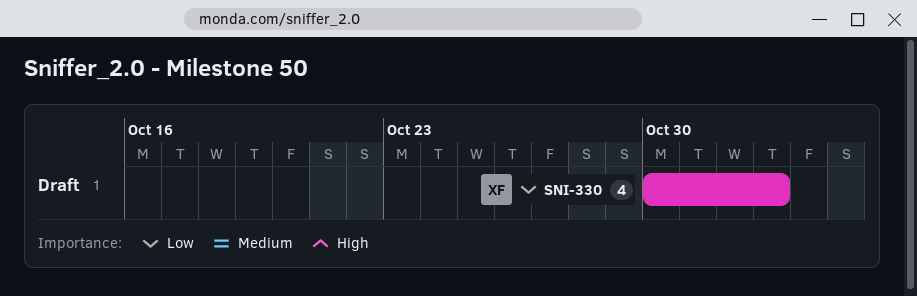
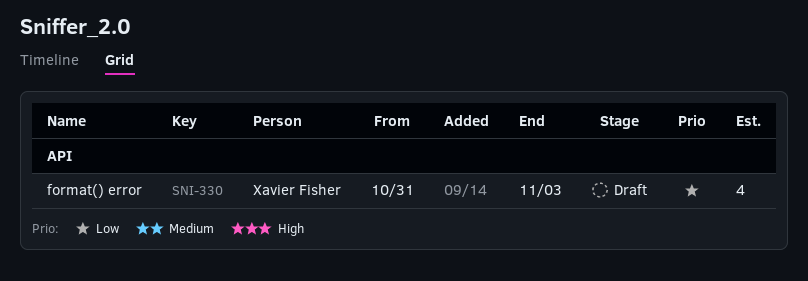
SNI-330, start: Oct 30 -> Oct 31
SNI-330, due: Nov 2 -> Nov 3

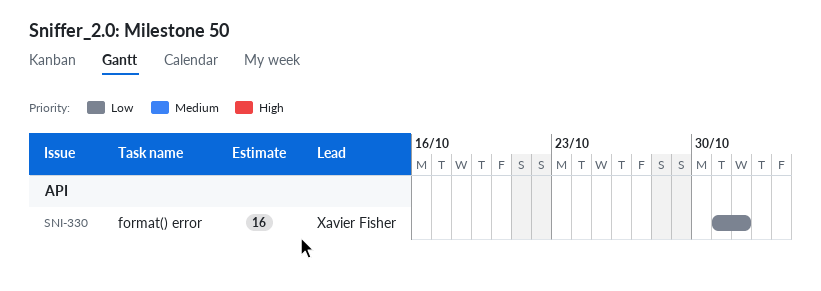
SNI-330, estimate: 4 -> 16
SNI-330, due: Nov 3 -> Nov 1

